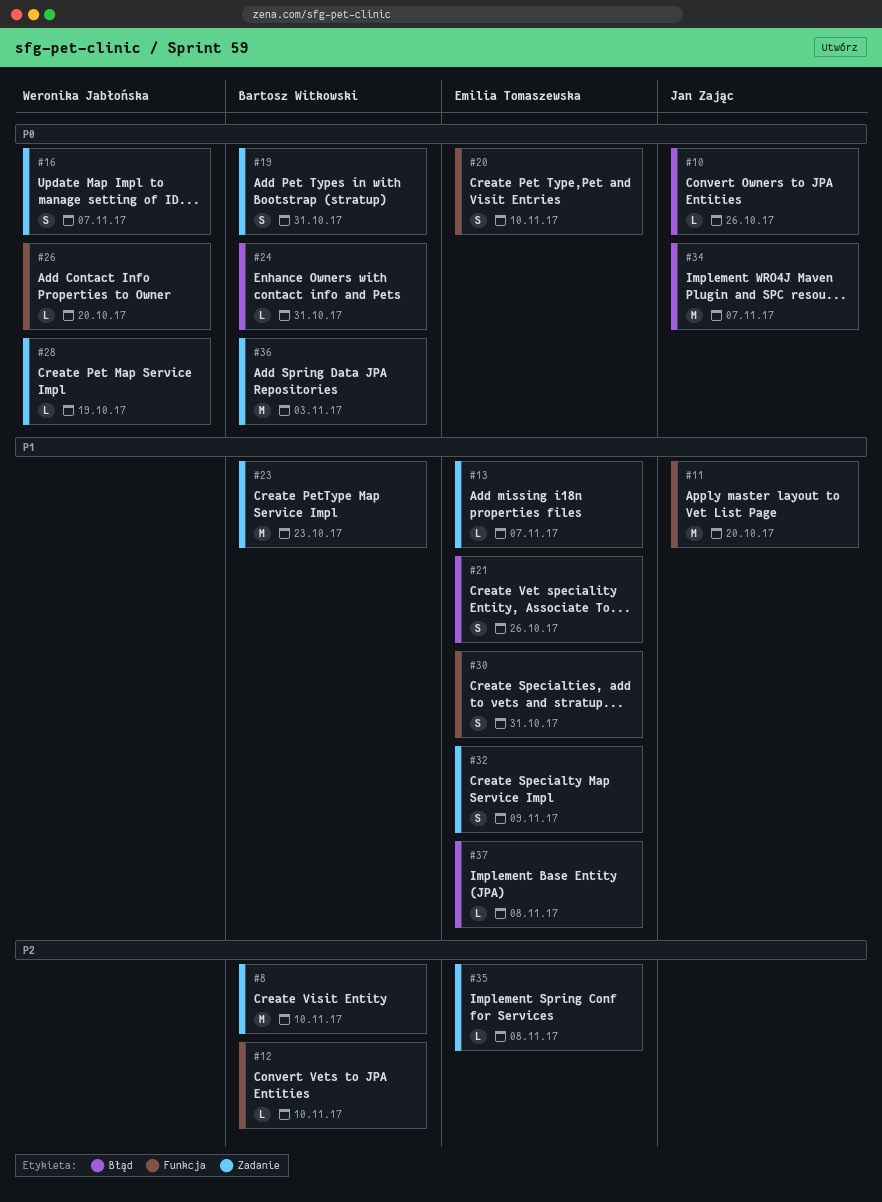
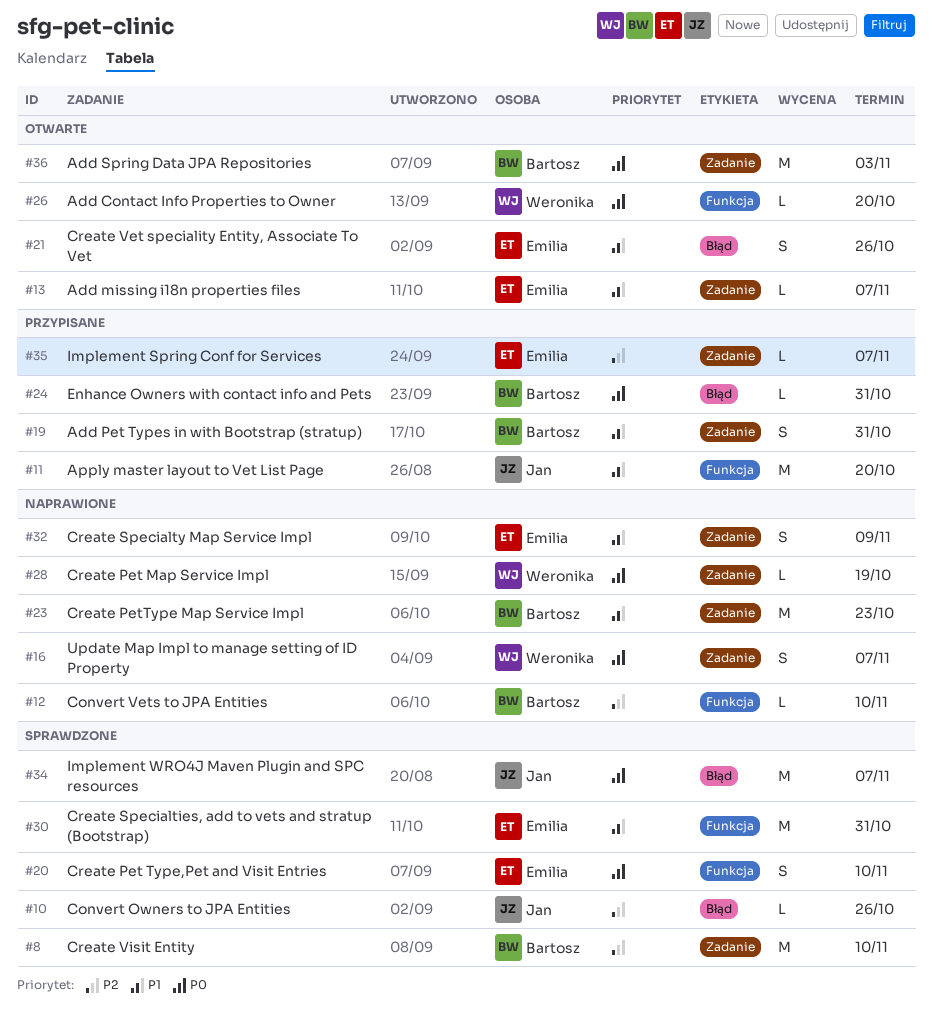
#10, priority: P0 -> P2
#19, priority: P0 -> P1
#30, estimate: S -> M
#35, due: Nov 8 -> Nov 7
#37: present -> none

